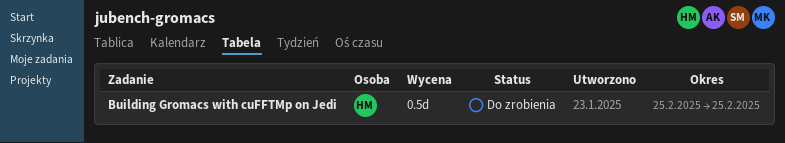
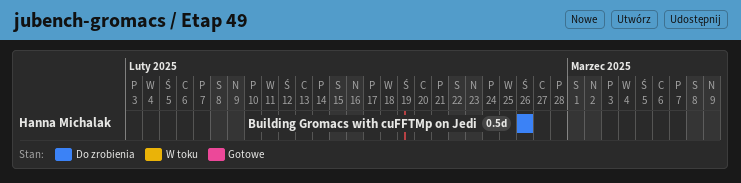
Building Gromacs with cuFFTMp on Jedi, start: Feb 25 -> Feb 26
Building Gromacs with cuFFTMp on Jedi, due: Feb 25 -> Feb 26

